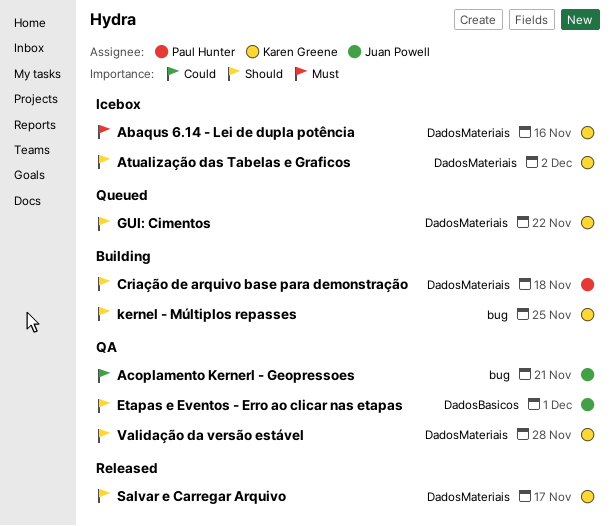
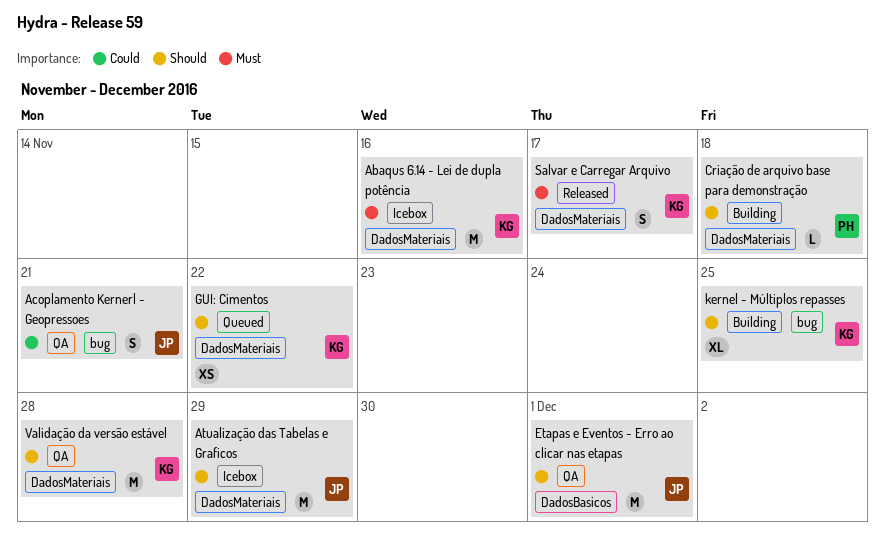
Atualização das Tabelas e Graficos, owner: Karen Greene -> Juan Powell
Atualização das Tabelas e Graficos, due: Dec 2 -> Nov 29
Salvar e Carregar Arquivo, priority: Should -> Must

